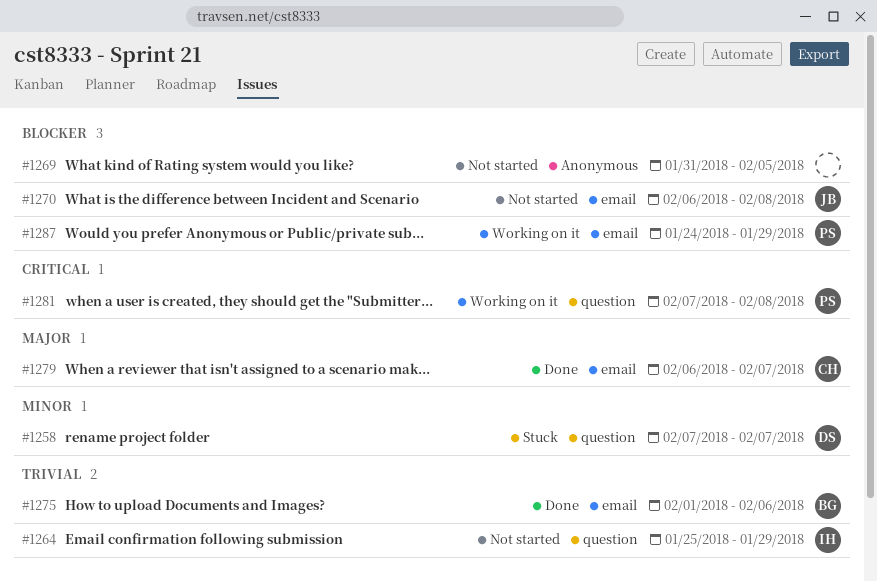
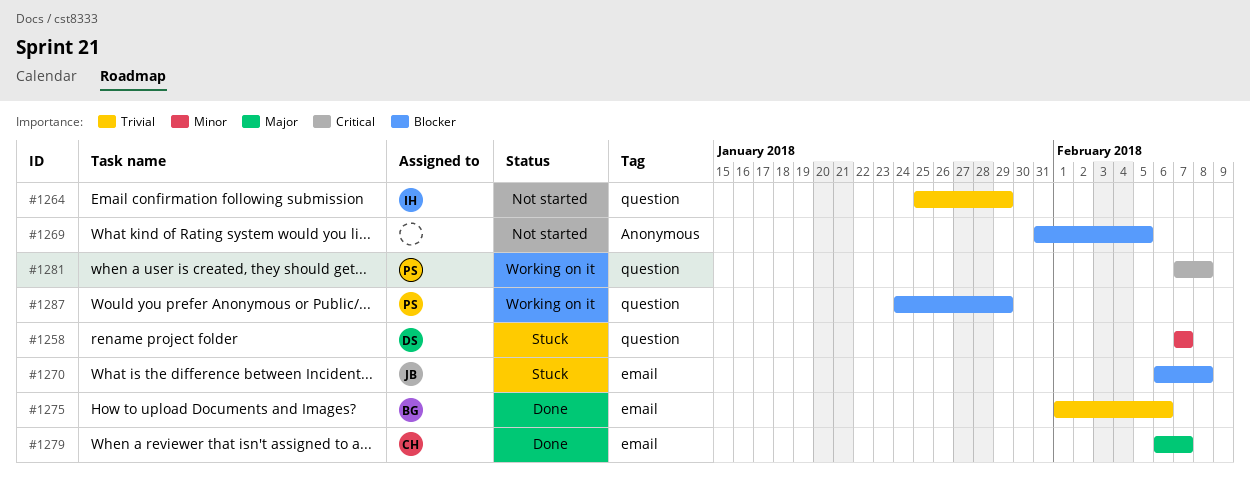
#1270, status: Not started -> Stuck
#1287, label: email -> question

